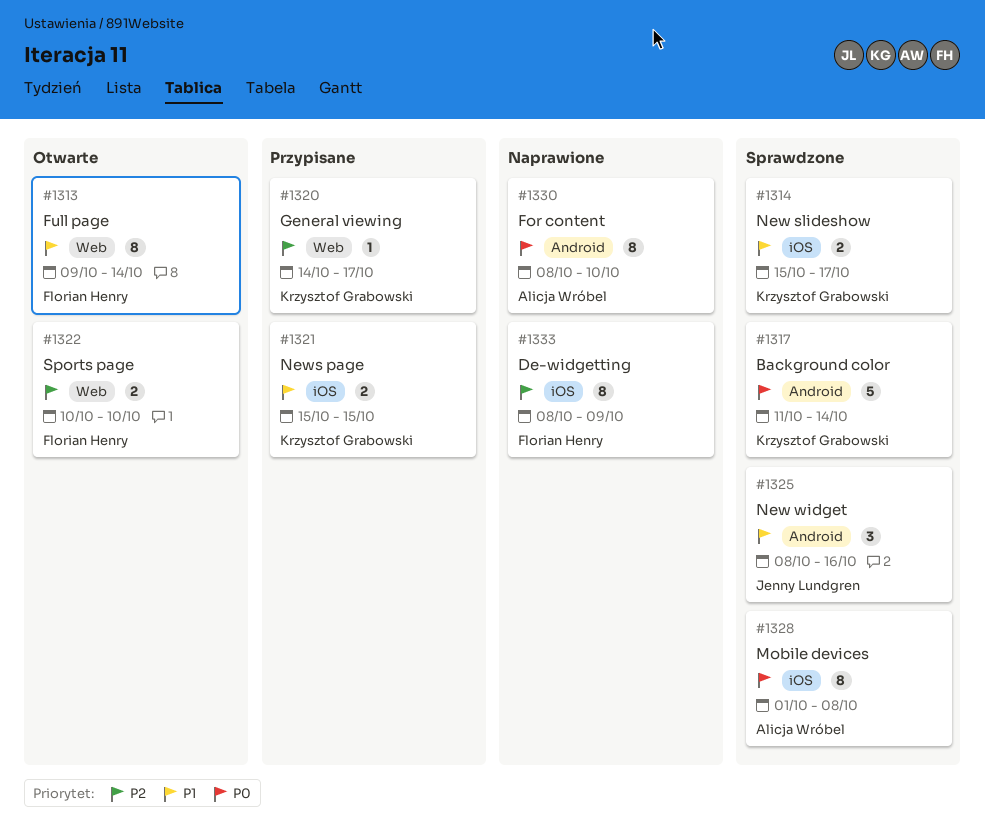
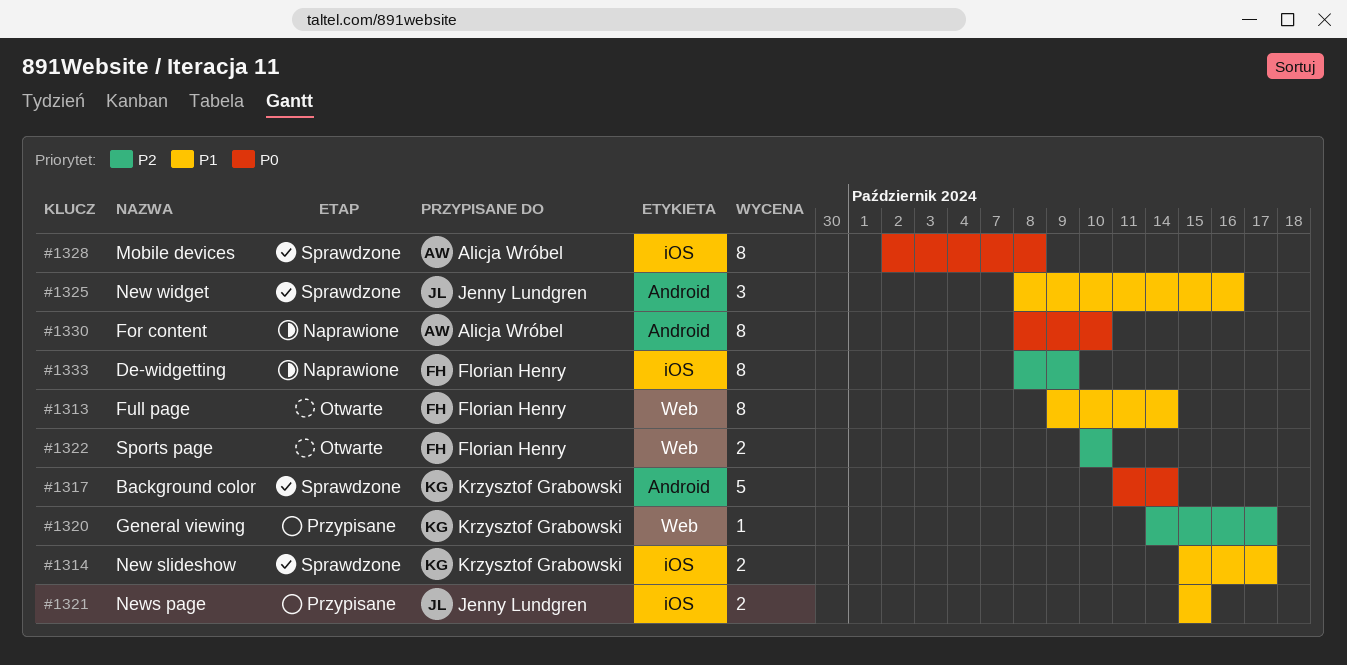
#1321, owner: Krzysztof Grabowski -> Jenny Lundgren
#1328, start: Oct 1 -> Oct 2

